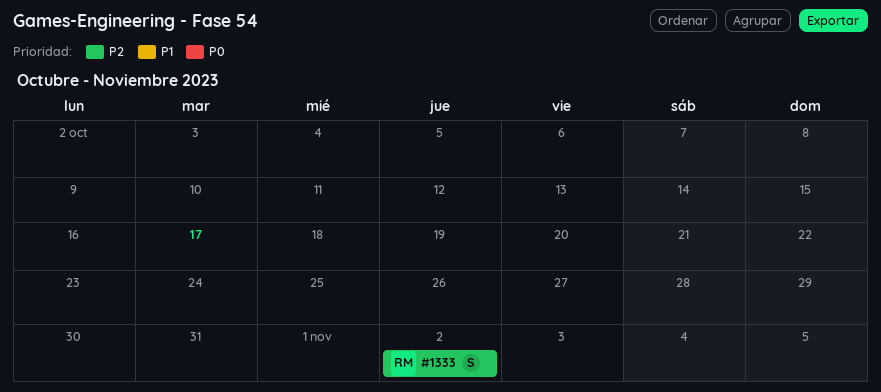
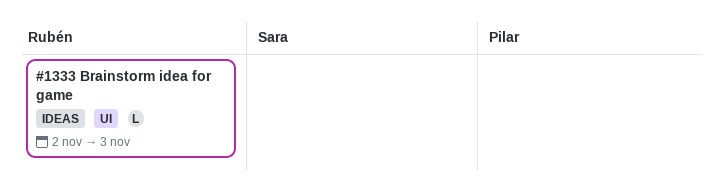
#1333, estimate: S -> L
#1333, due: Nov 2 -> Nov 3

